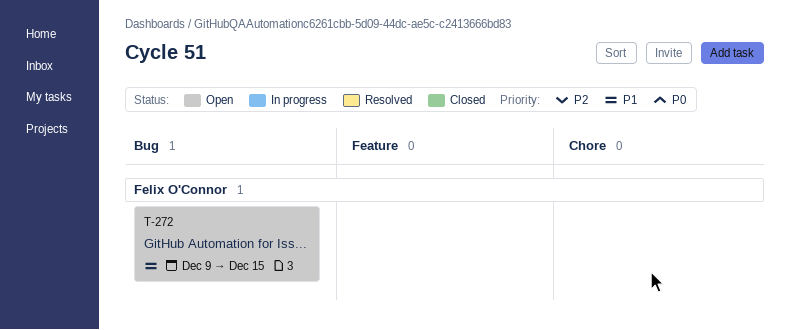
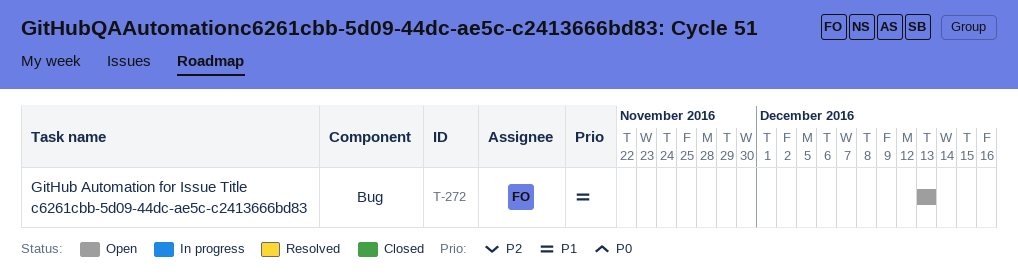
T-272, start: Dec 9 -> Dec 13
T-272, due: Dec 15 -> Dec 13

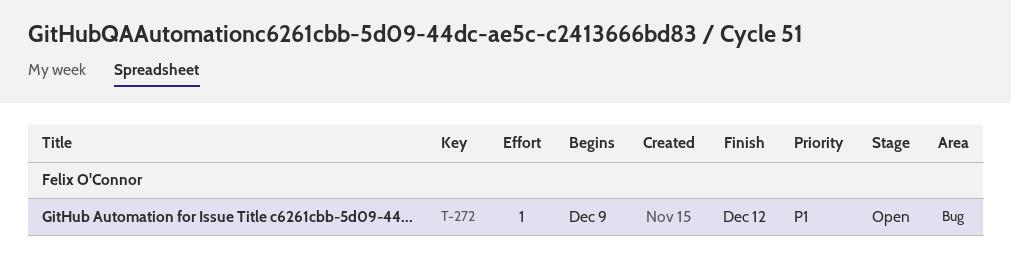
T-272, start: Dec 13 -> Dec 9
T-272, due: Dec 13 -> Dec 12

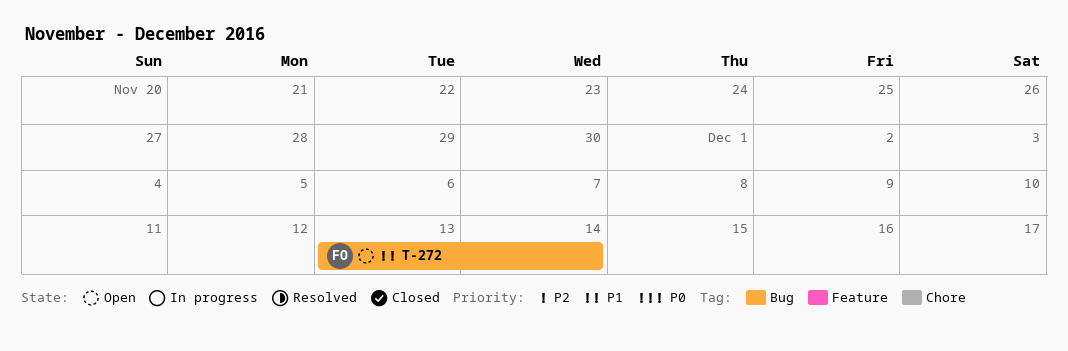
T-272, start: Dec 9 -> Dec 13
T-272, due: Dec 12 -> Dec 14

